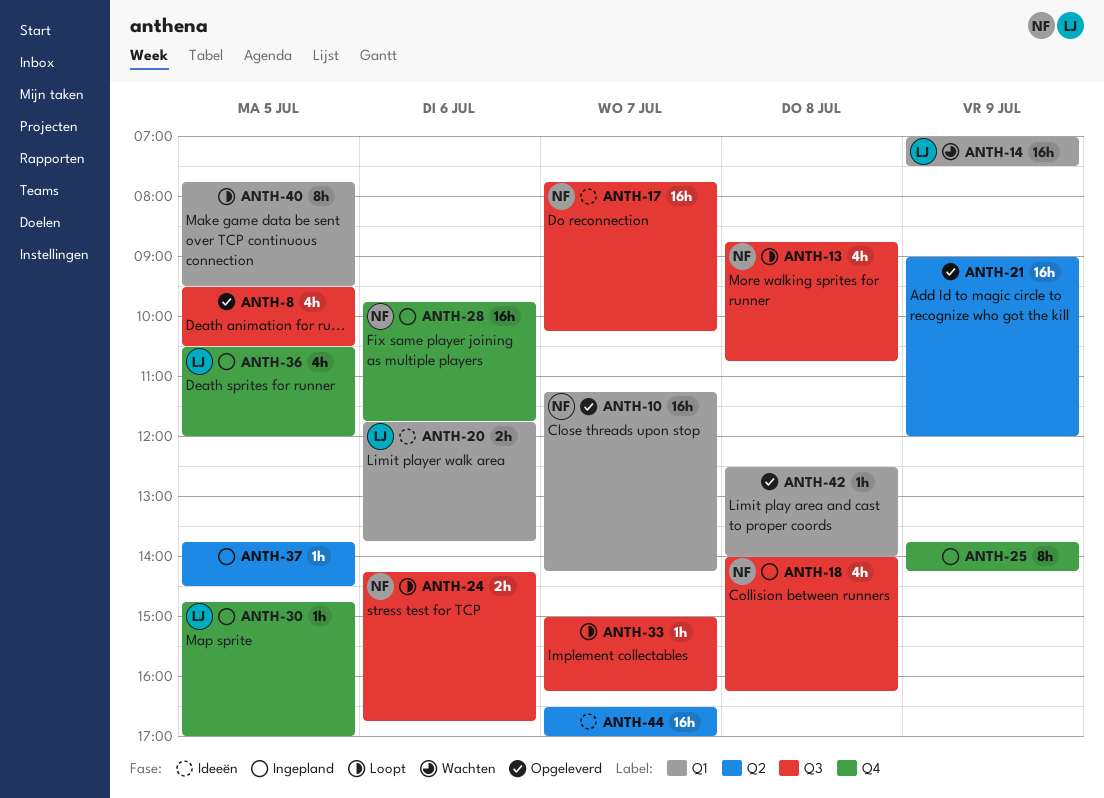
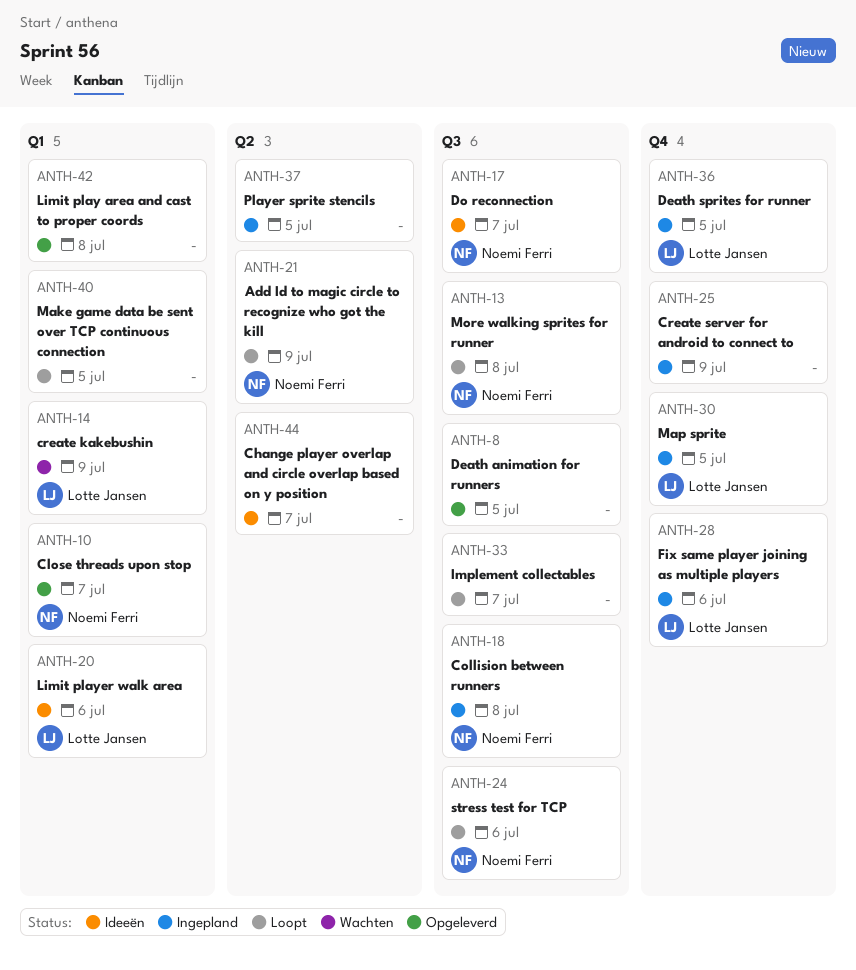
ANTH-21, status: Opgeleverd -> Loopt
ANTH-21, owner: none -> Noemi Ferri
ANTH-28, owner: Noemi Ferri -> Lotte Jansen

